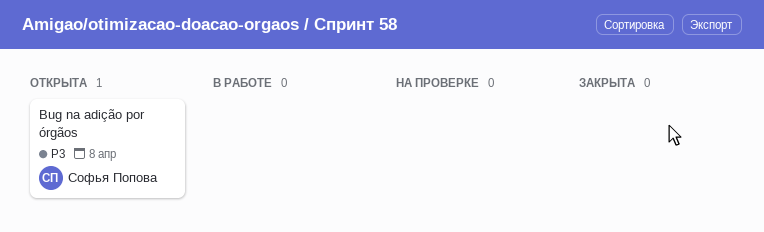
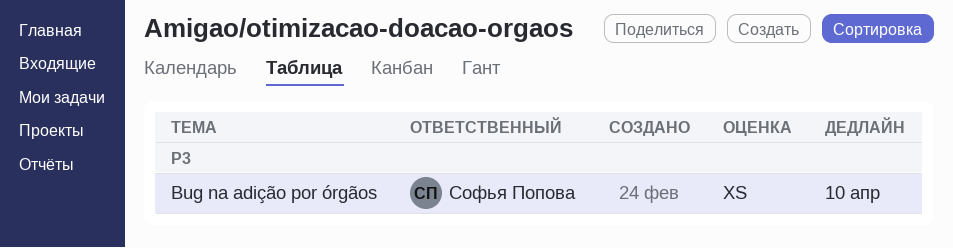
Bug na adição por órgãos, due: Apr 8 -> Apr 10

